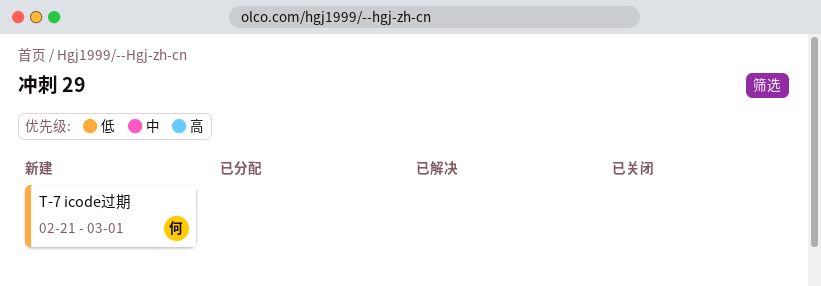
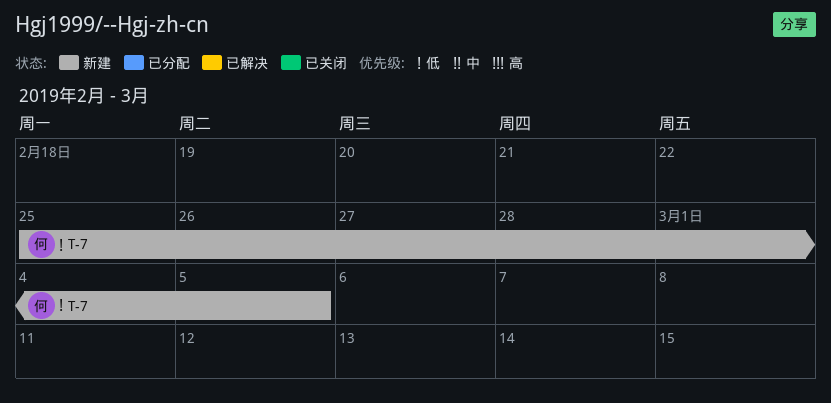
T-7, start: Feb 21 -> Feb 25
T-7, due: Mar 1 -> Mar 5

